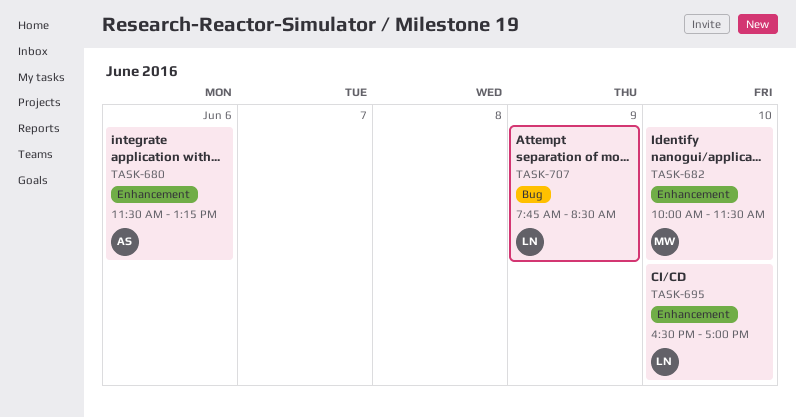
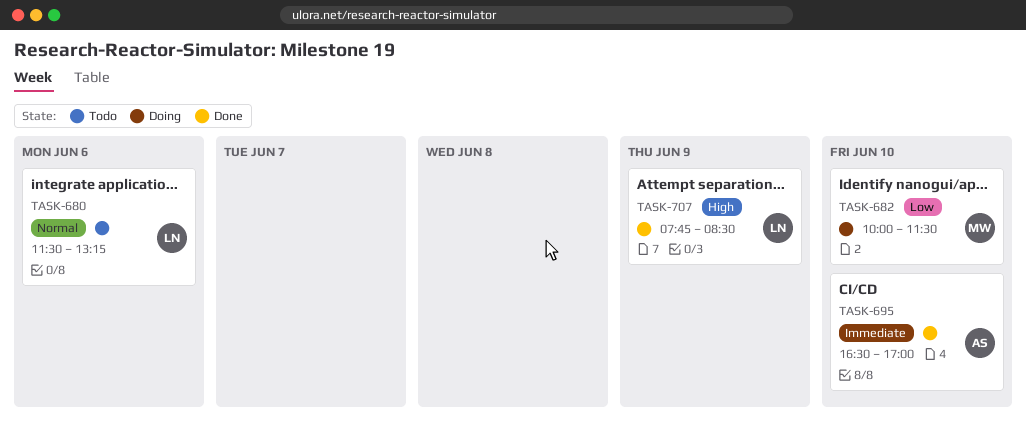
TASK-680, owner: AS -> LN
TASK-695, owner: LN -> AS

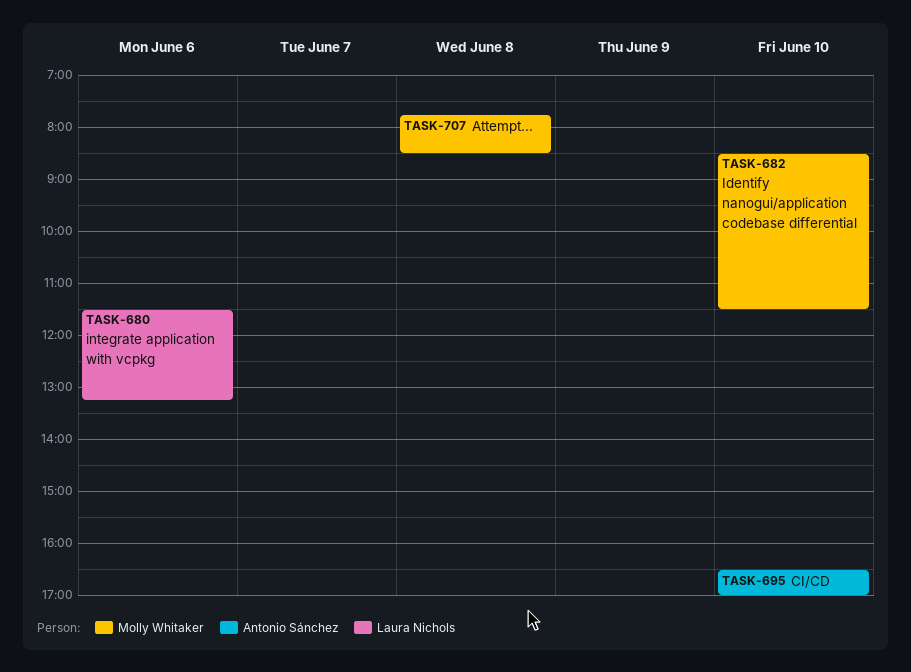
TASK-682, begins: 10:00 -> 08:30
TASK-707, owner: Laura Nichols -> Molly Whitaker
TASK-707, day: Jun 9 -> Jun 8

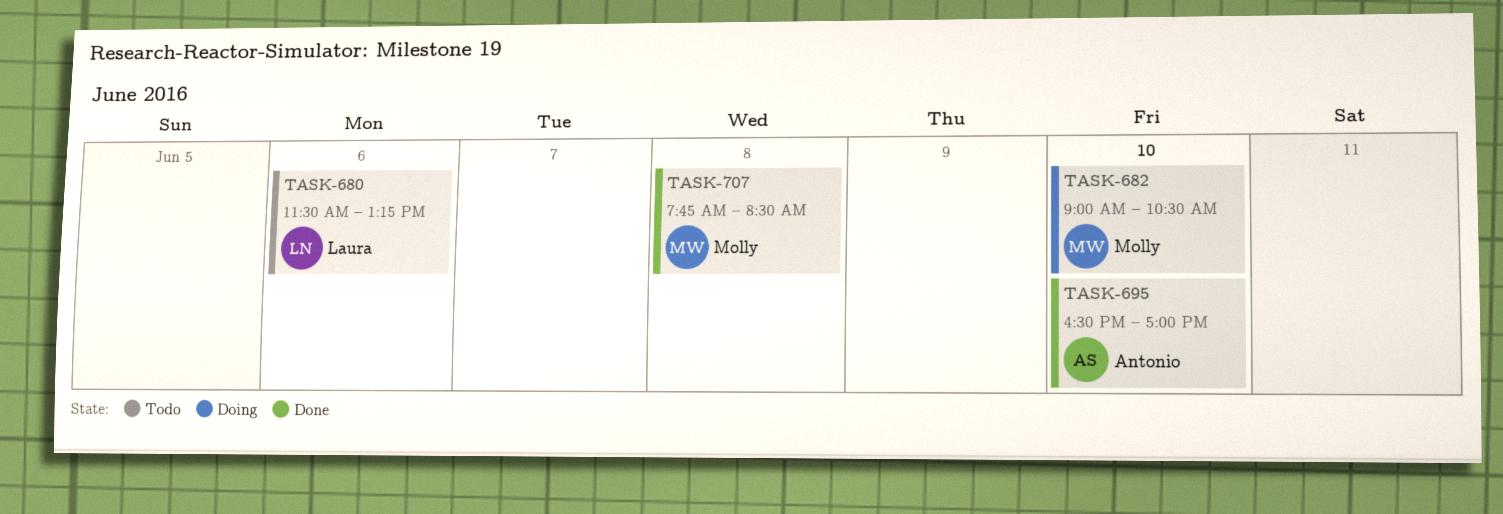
TASK-682, begins: 08:30 -> 09:00
TASK-682, ends: 11:30 -> 10:30

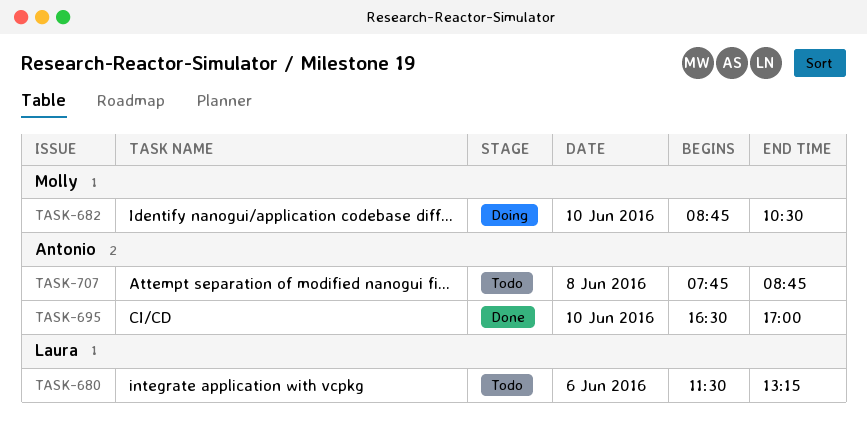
TASK-682, begins: 09:00 -> 08:45
TASK-707, status: Done -> Todo
TASK-707, owner: Molly -> Antonio
TASK-707, ends: 08:30 -> 08:45

